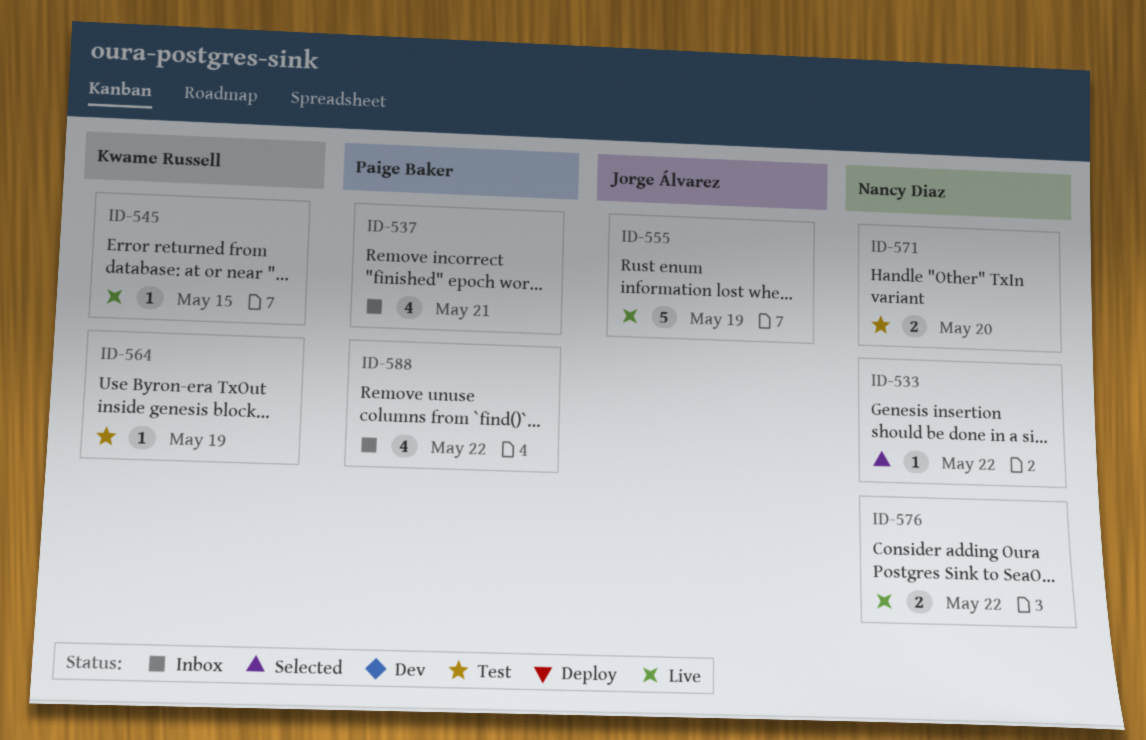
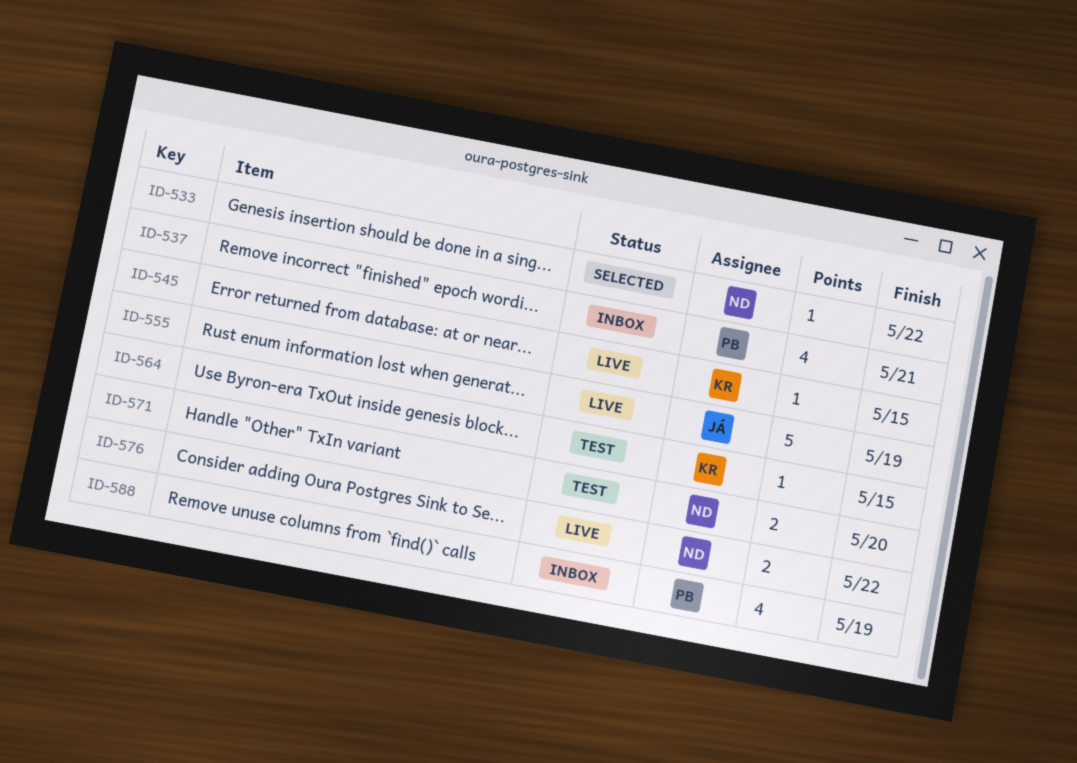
ID-564, due: May 19 -> May 15
ID-588, due: May 22 -> May 19

